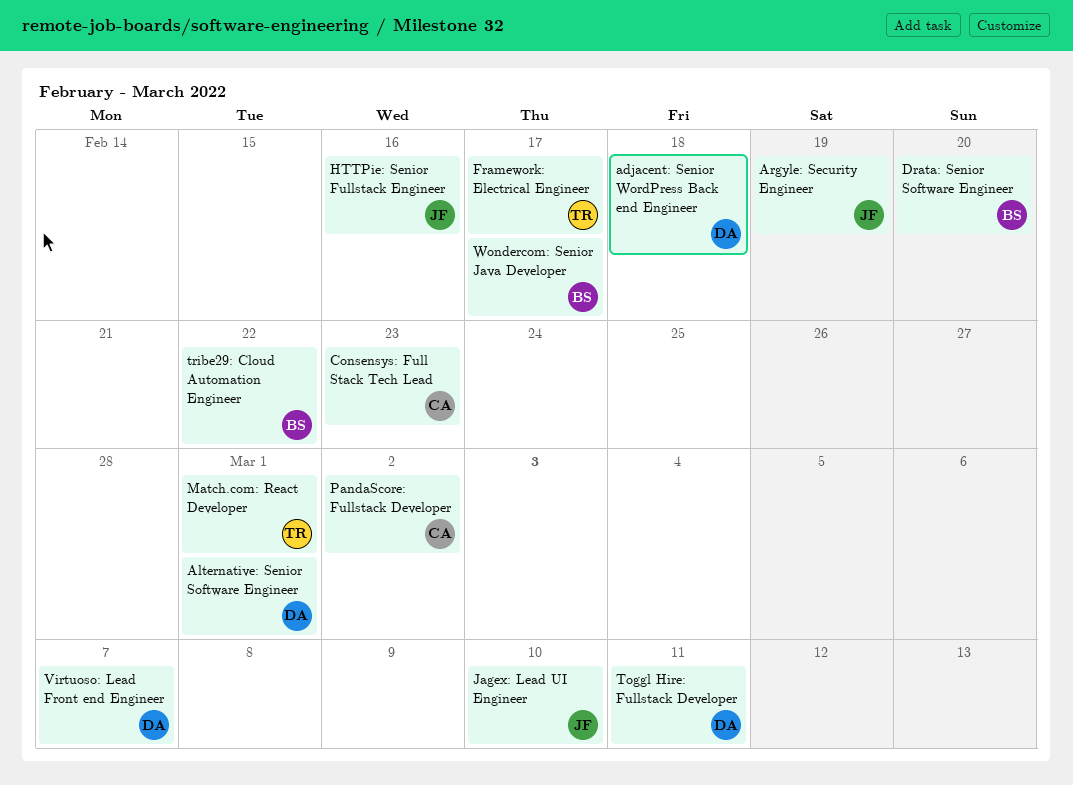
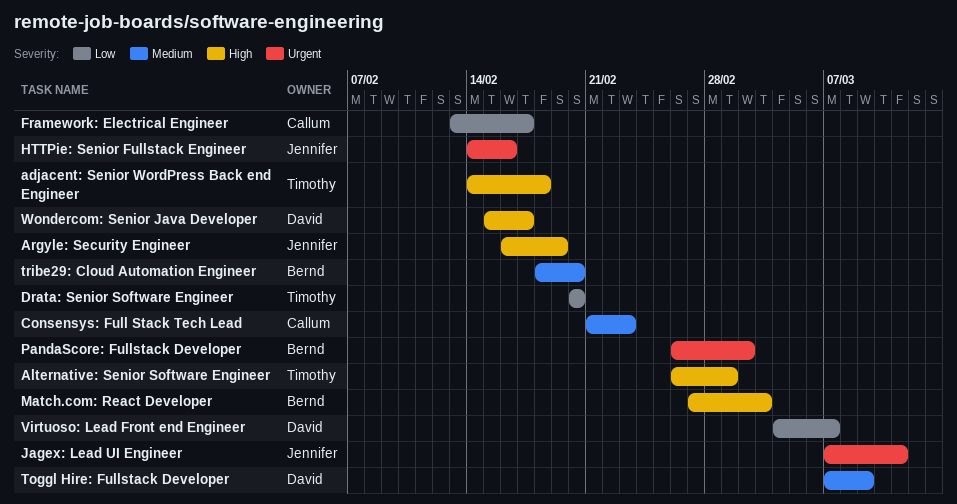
adjacent: Senior WordPress Back end Engineer, owner: David -> Timothy
Alternative: Senior Software Engineer, owner: David -> Timothy
Drata: Senior Software Engineer, owner: Bernd -> Timothy
Framework: Electrical Engineer, owner: Timothy -> Callum
Jagex: Lead UI Engineer, due: Mar 10 -> Mar 11
Match.com: React Developer, owner: Timothy -> Bernd
Match.com: React Developer, due: Mar 1 -> Mar 3
PandaScore: Fullstack Developer, owner: Callum -> Bernd
Toggl Hire: Fullstack Developer, due: Mar 11 -> Mar 9
tribe29: Cloud Automation Engineer, due: Feb 22 -> Feb 20
Wondercom: Senior Java Developer, owner: Bernd -> David

